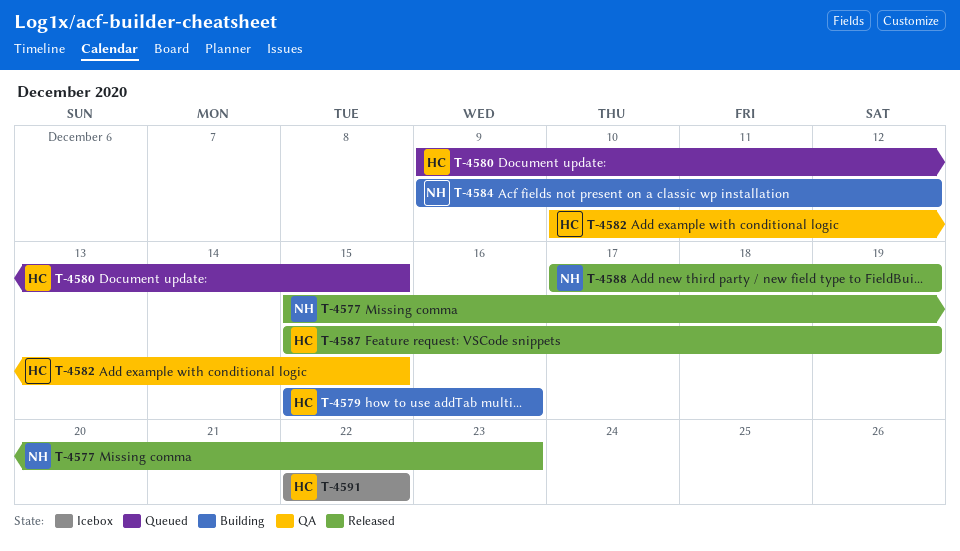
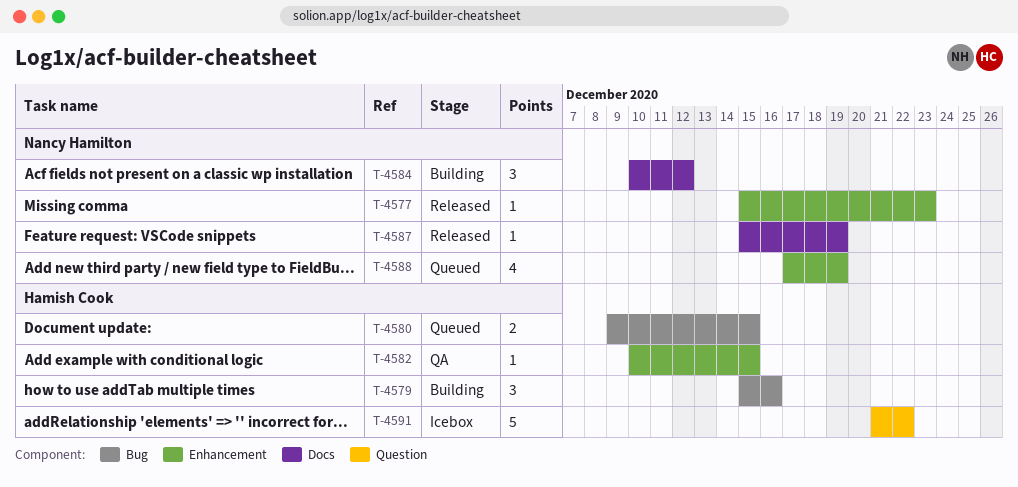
T-4584, start: Dec 9 -> Dec 10
T-4587, owner: Hamish Cook -> Nancy Hamilton
T-4588, status: Released -> Queued
T-4591, start: Dec 22 -> Dec 21

